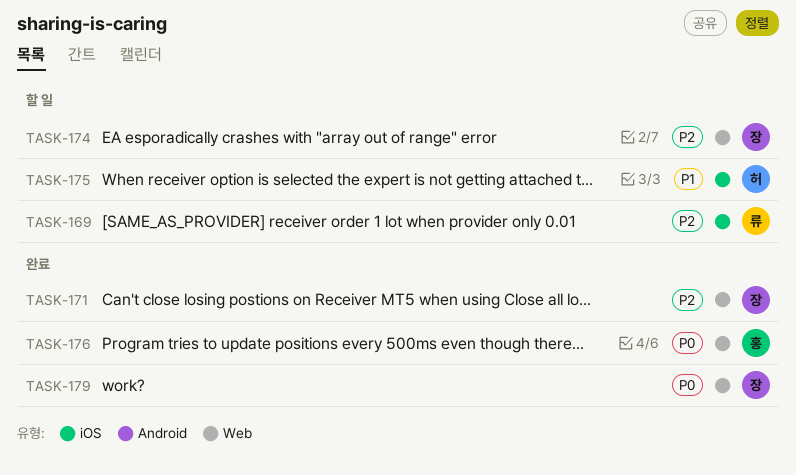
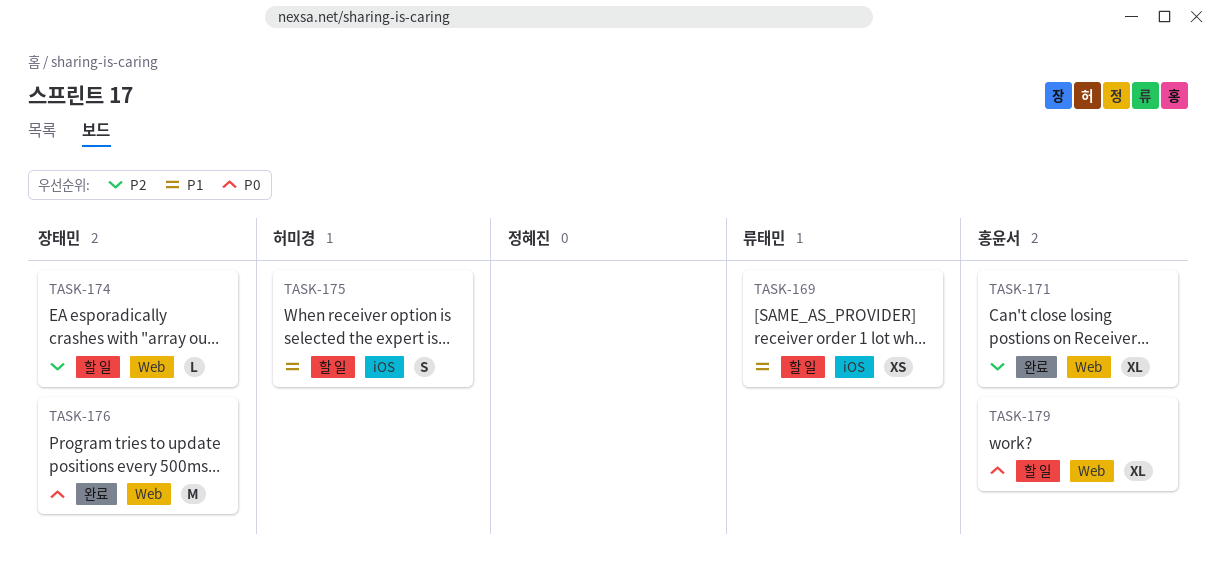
TASK-169, priority: P2 -> P1
TASK-171, owner: 장태민 -> 홍윤서
TASK-176, owner: 홍윤서 -> 장태민
TASK-179, status: 완료 -> 할 일
TASK-179, owner: 장태민 -> 홍윤서

